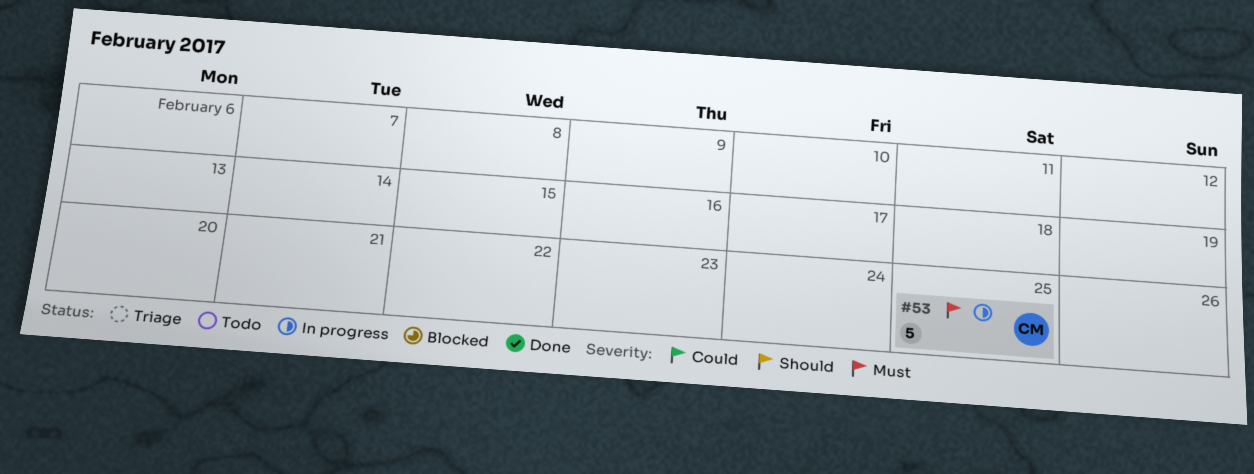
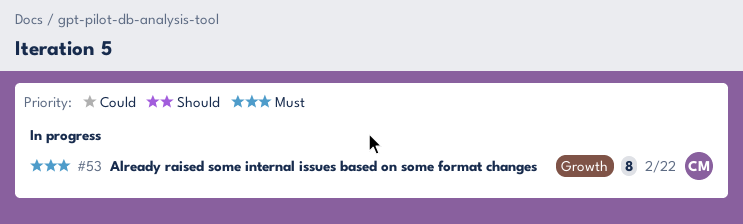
#53, estimate: 5 -> 8
#53, due: Feb 25 -> Feb 22

